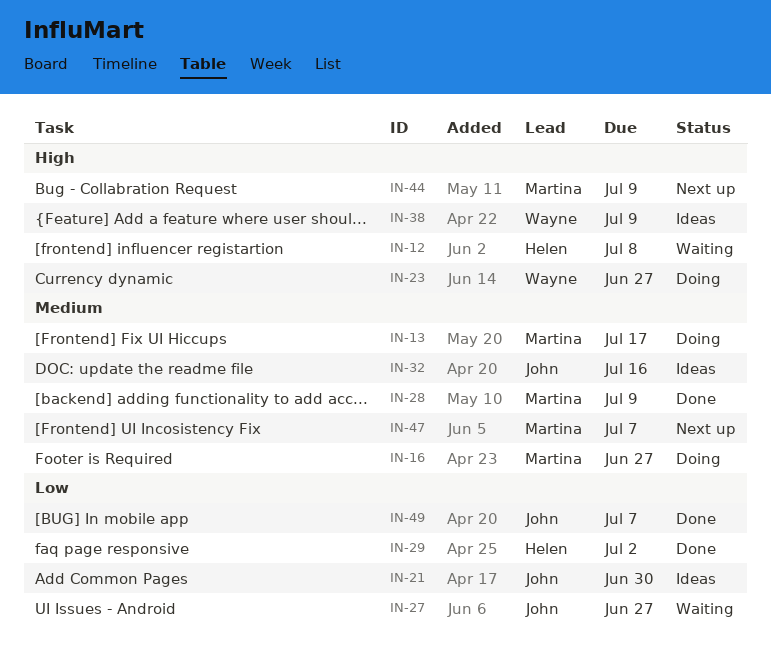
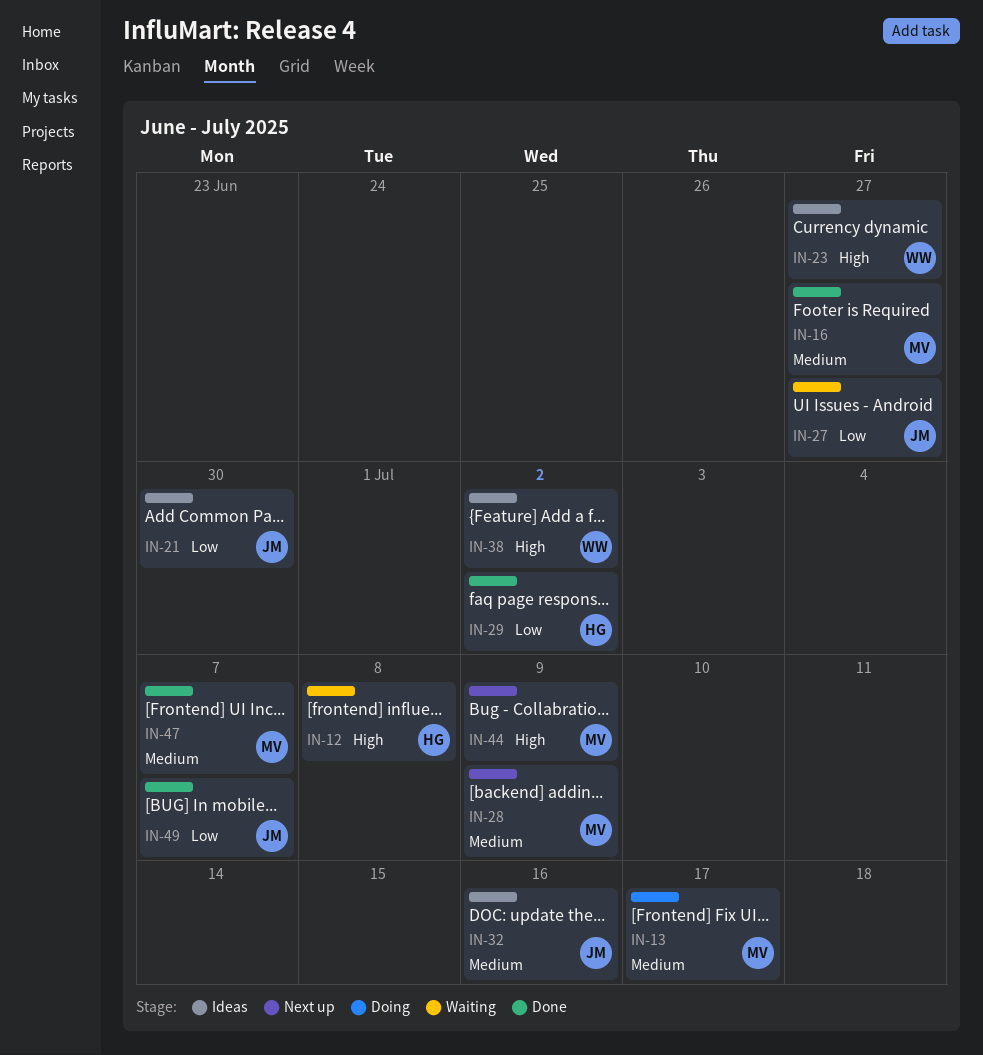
IN-16, status: Doing -> Done
IN-23, status: Doing -> Ideas
IN-28, status: Done -> Next up
IN-38, due: Jul 9 -> Jul 2
IN-47, status: Next up -> Done

